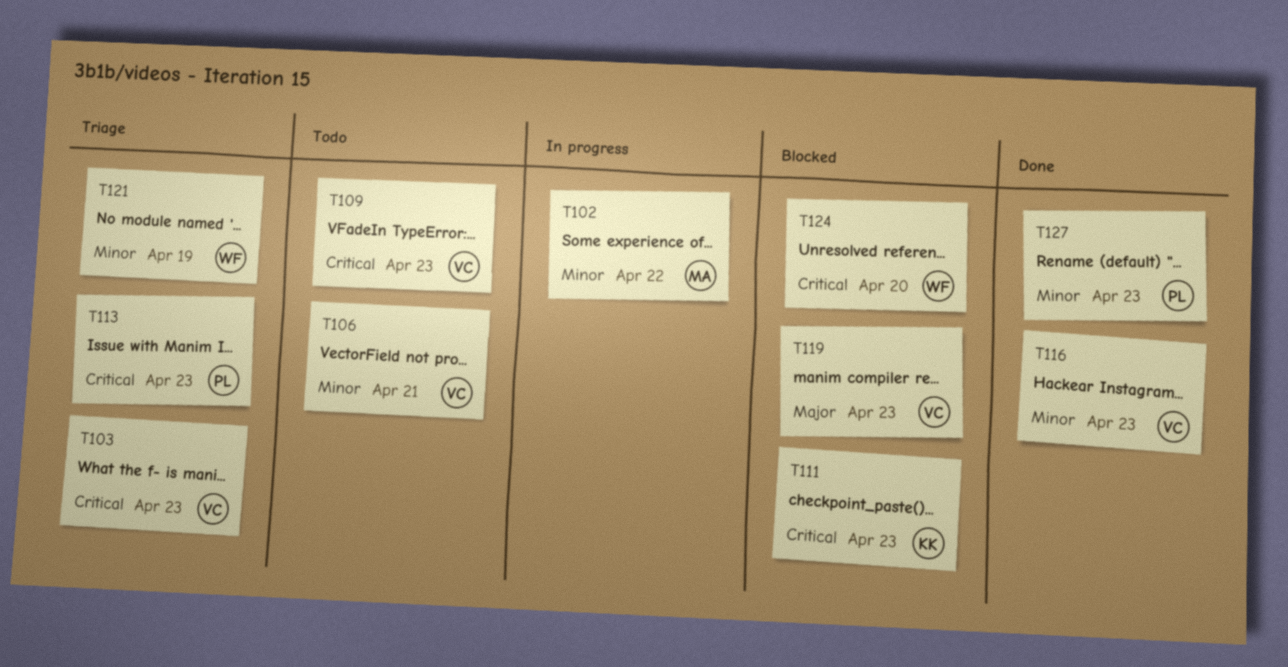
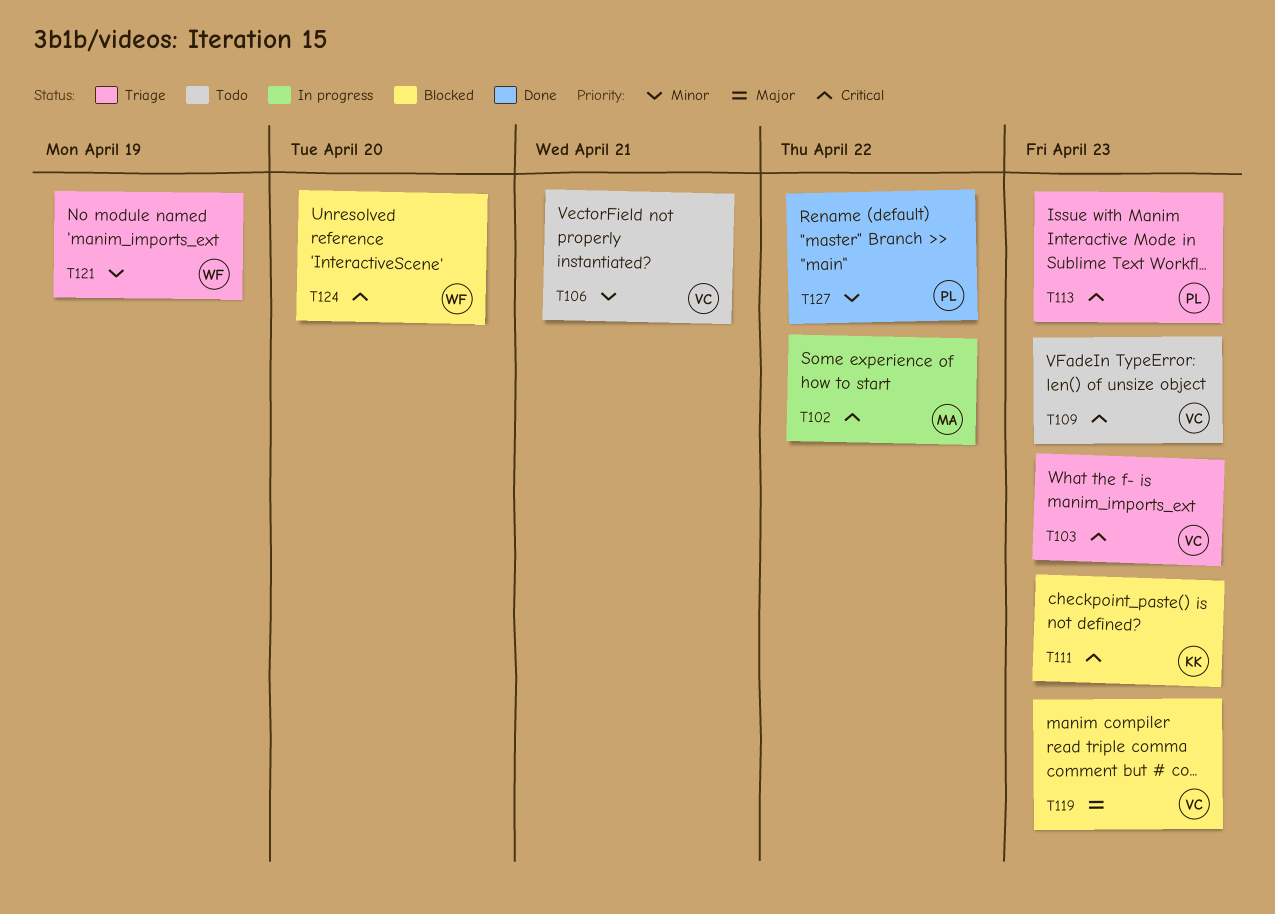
T102, priority: Minor -> Critical
T116: present -> none
T127, due: Apr 23 -> Apr 22

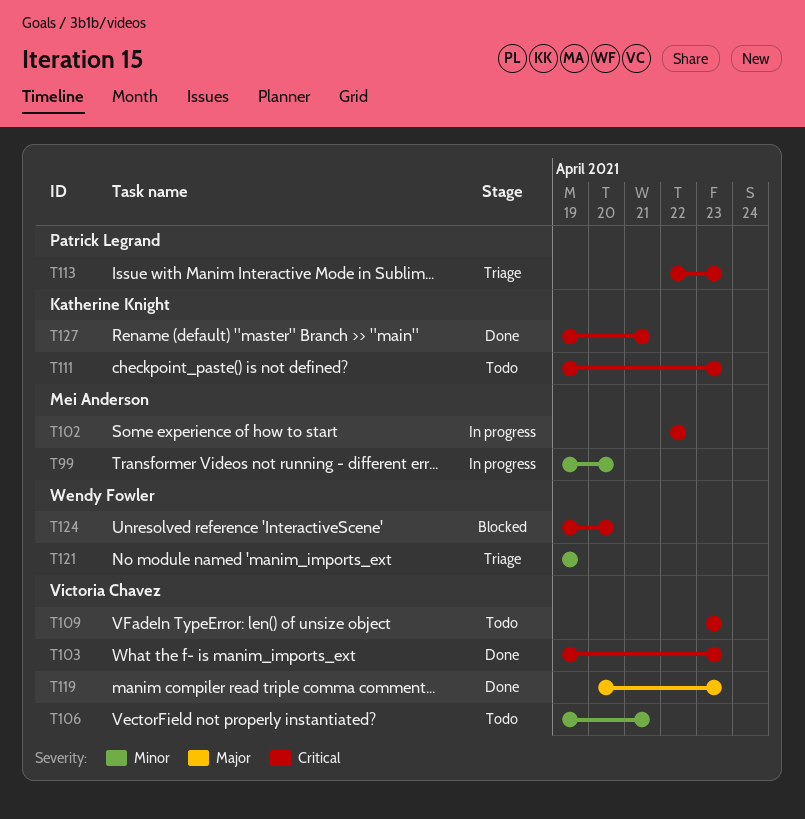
T99: none -> present
T103, status: Triage -> Done
T111, status: Blocked -> Todo
T119, status: Blocked -> Done
T127, owner: Patrick Legrand -> Katherine Knight
T127, priority: Minor -> Critical
T127, due: Apr 22 -> Apr 21

